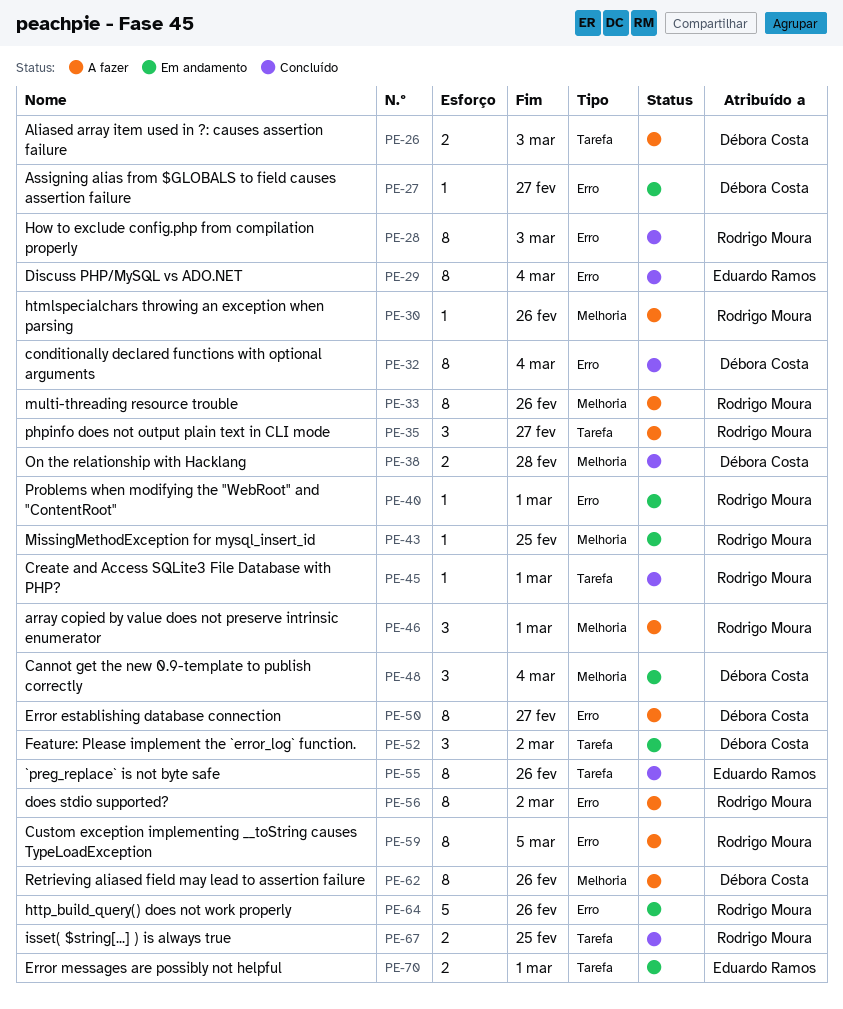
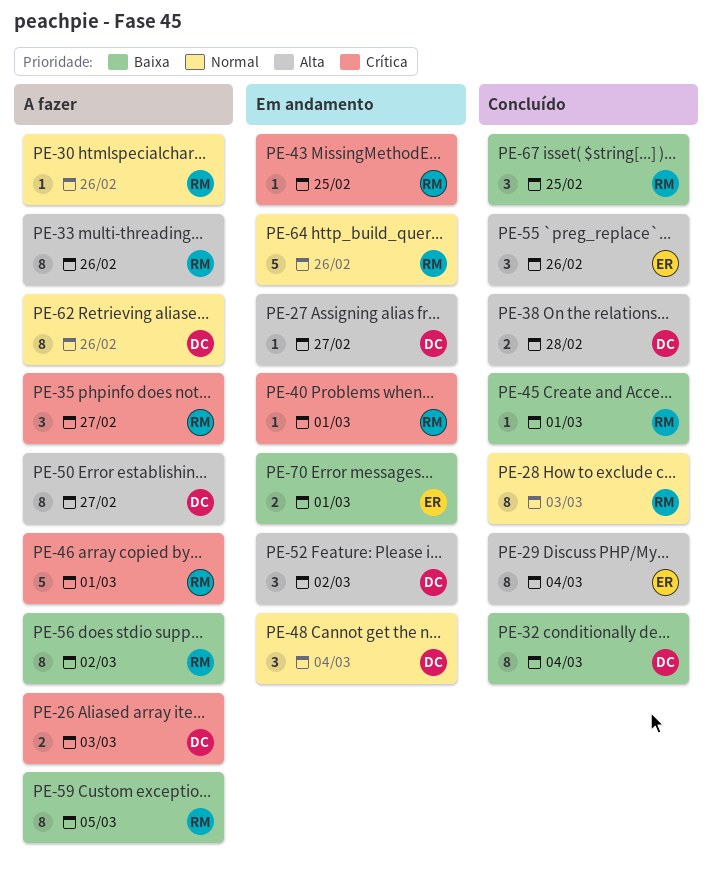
PE-46, estimate: 3 -> 5
PE-55, estimate: 8 -> 3
PE-67, estimate: 2 -> 3

